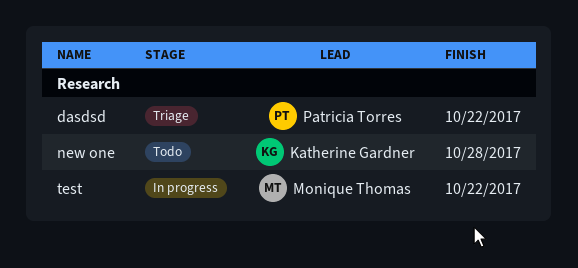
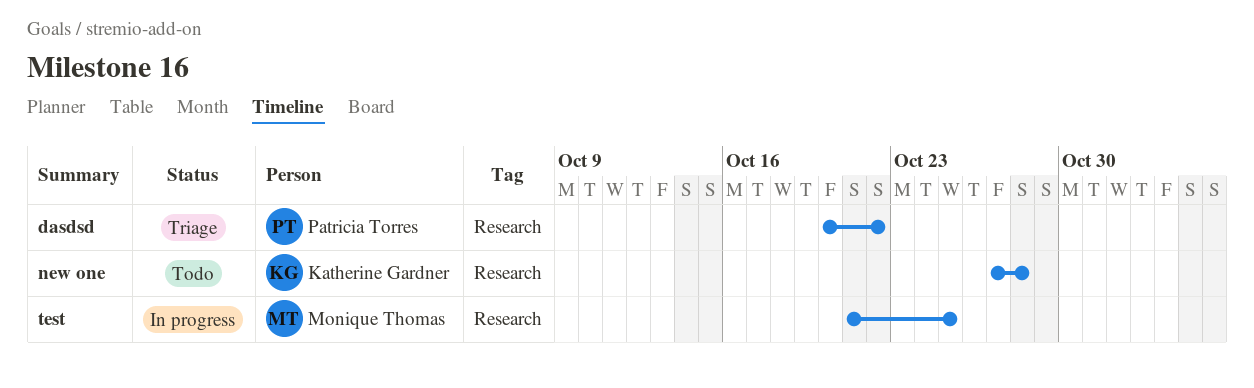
test, due: Oct 22 -> Oct 25

